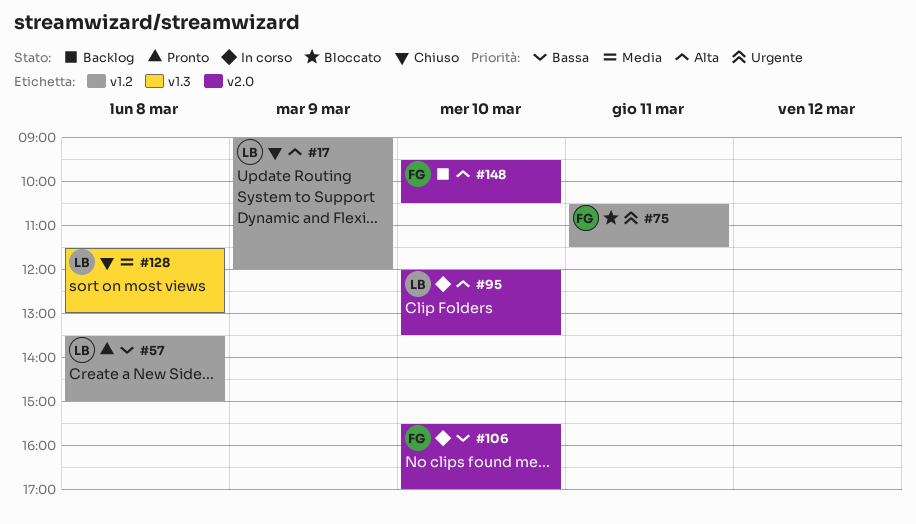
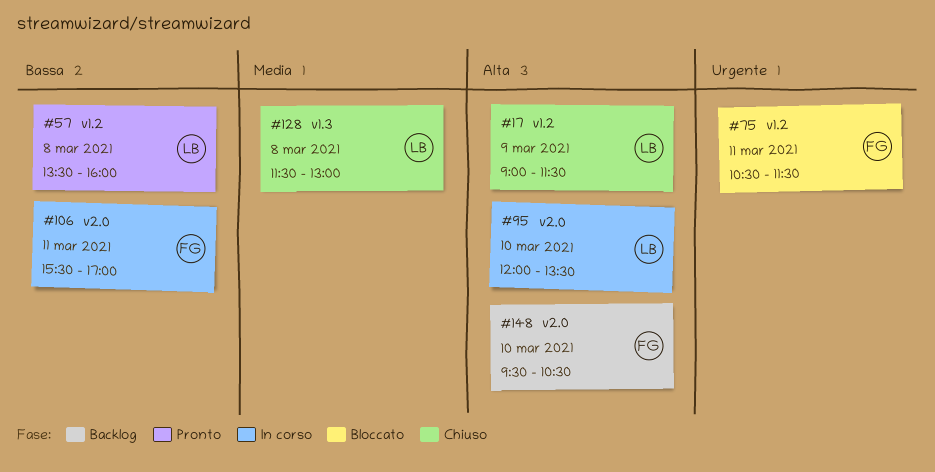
#17, ends: 12:00 -> 11:30
#57, ends: 15:00 -> 16:00
#106, day: Mar 10 -> Mar 11

